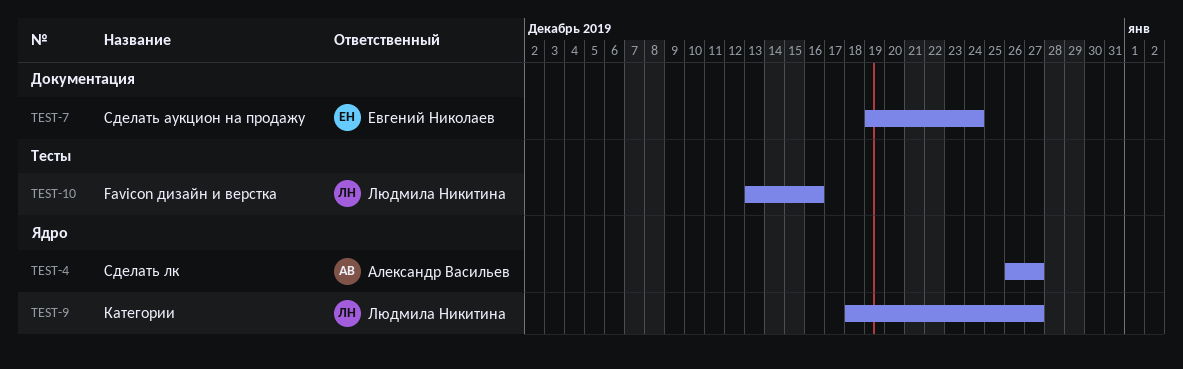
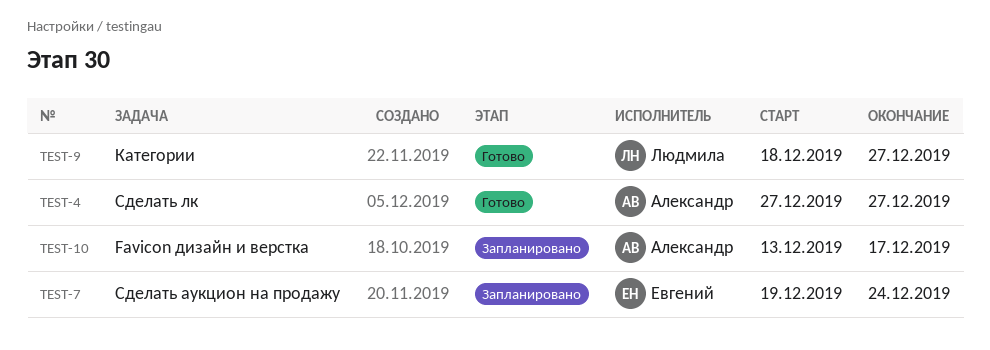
TEST-4, start: Dec 26 -> Dec 27
TEST-10, owner: Людмила Никитина -> Александр Васильев
TEST-10, due: Dec 16 -> Dec 17

